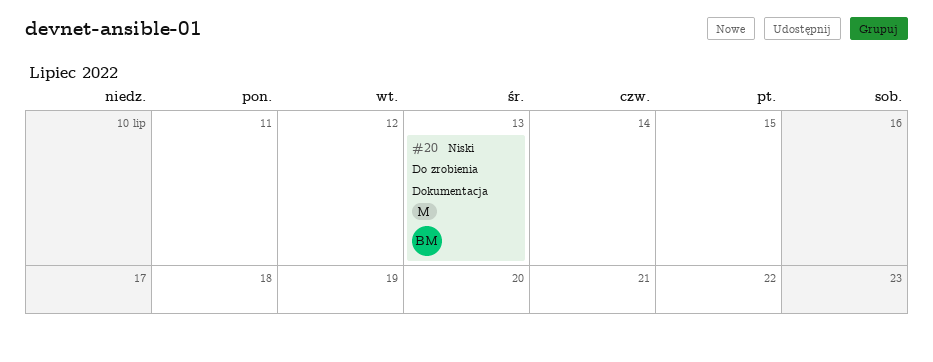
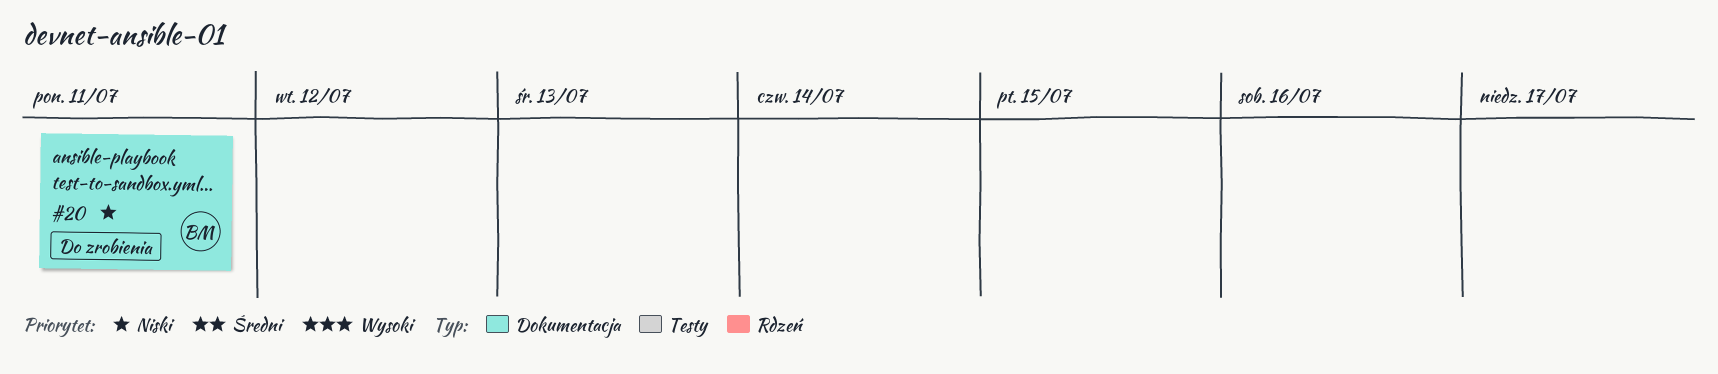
#20, due: Jul 13 -> Jul 11

